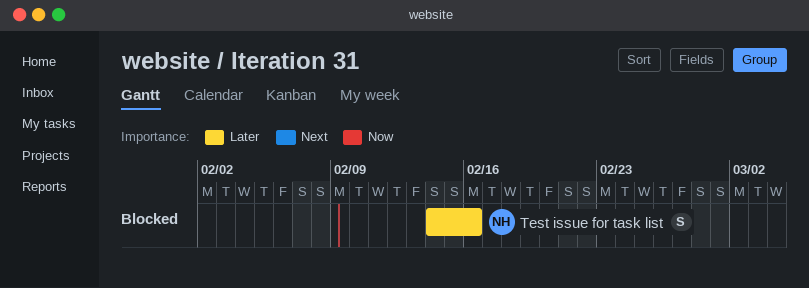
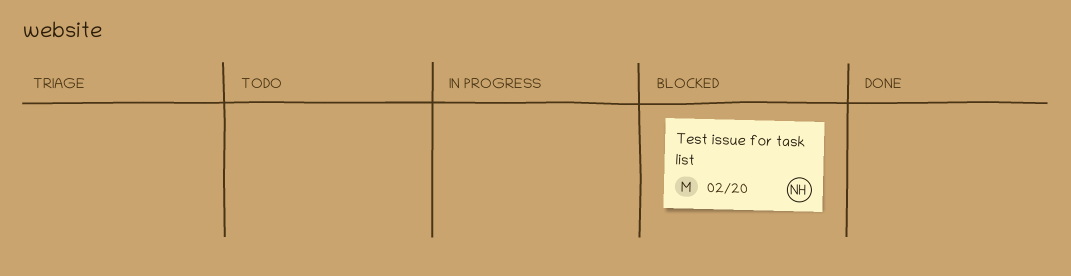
Test issue for task list, estimate: S -> M
Test issue for task list, due: Feb 16 -> Feb 20

